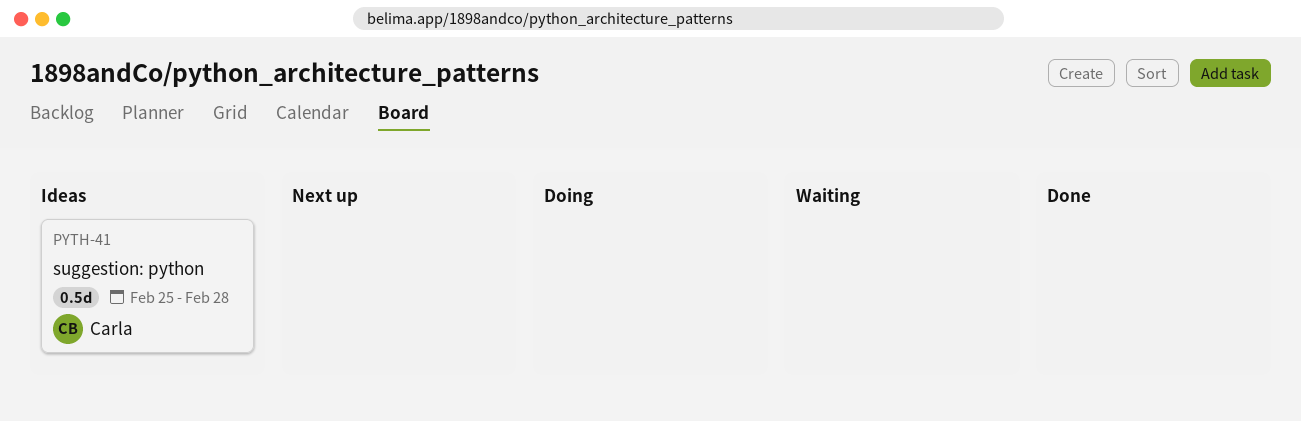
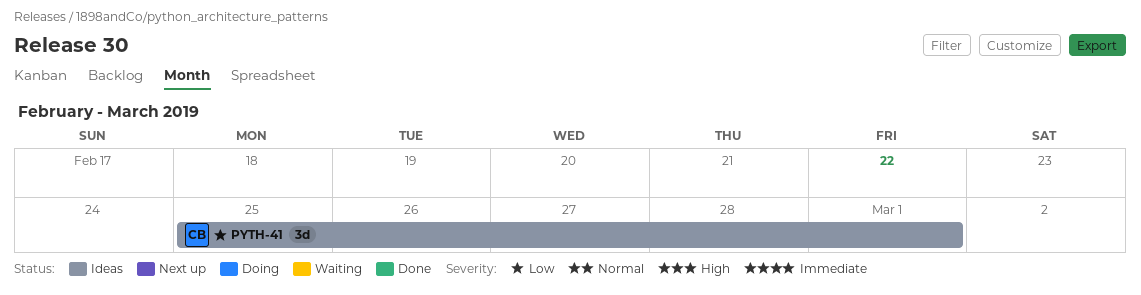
PYTH-41, estimate: 0.5d -> 3d
PYTH-41, due: Feb 28 -> Mar 1

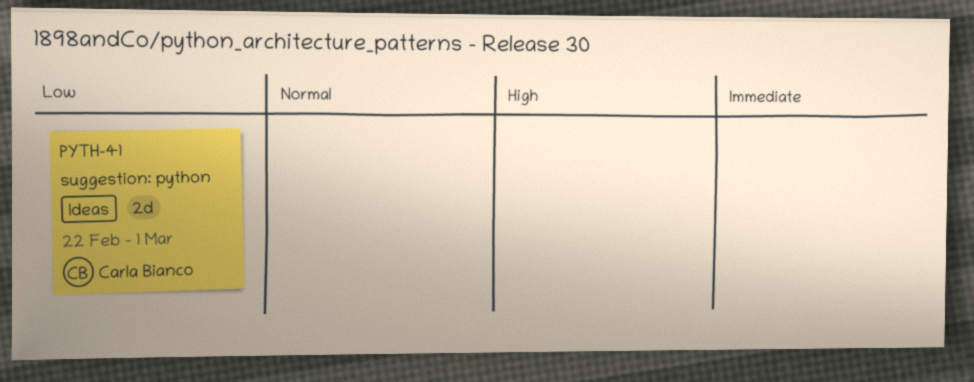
PYTH-41, estimate: 3d -> 2d
PYTH-41, start: Feb 25 -> Feb 22

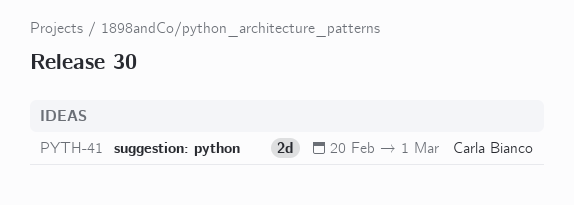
PYTH-41, start: Feb 22 -> Feb 20

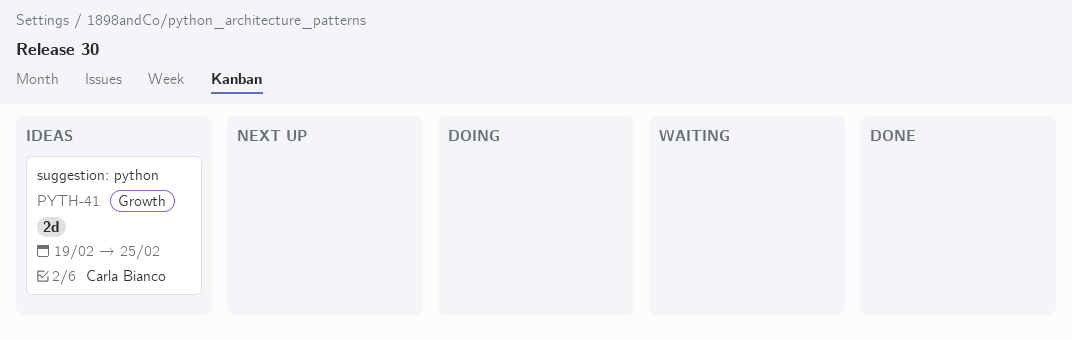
PYTH-41, start: Feb 20 -> Feb 19
PYTH-41, due: Mar 1 -> Feb 25

